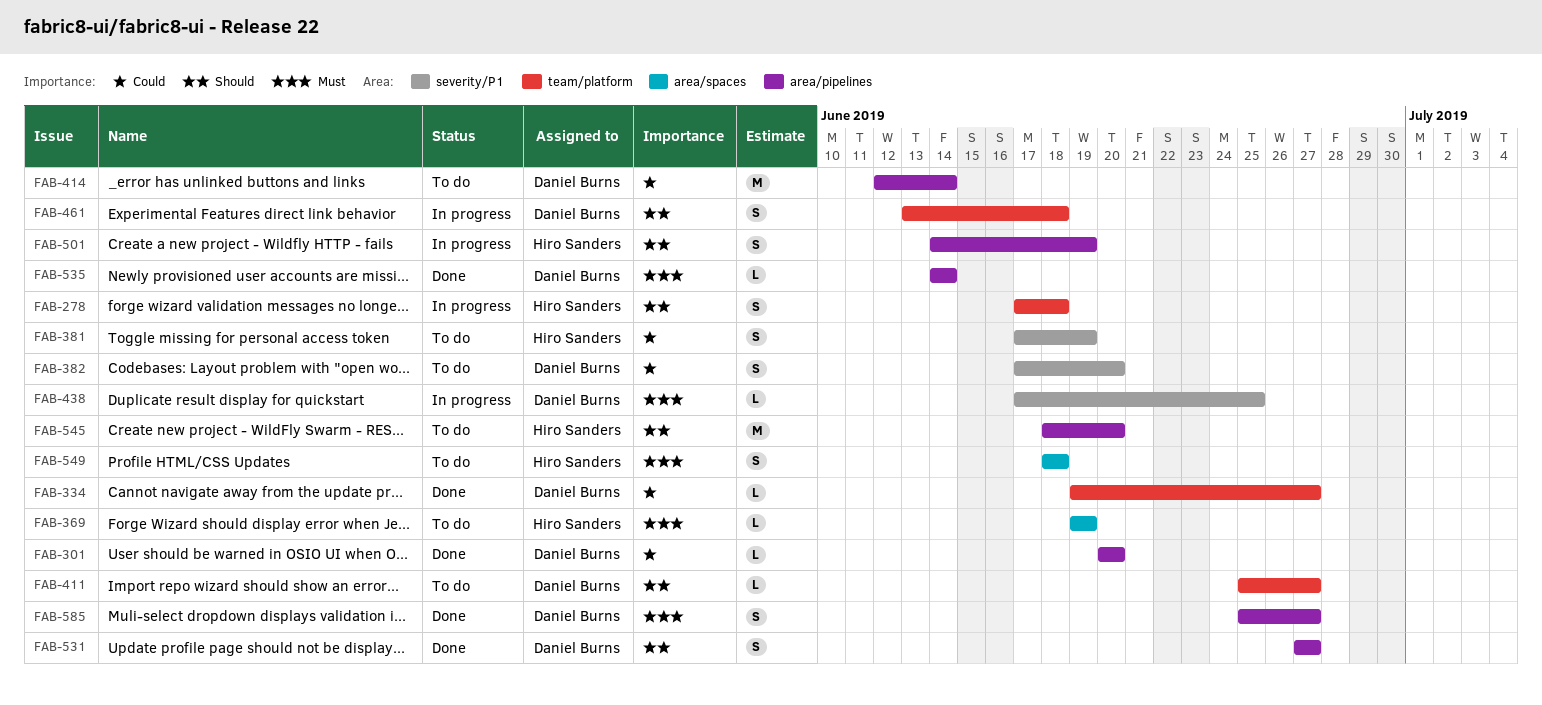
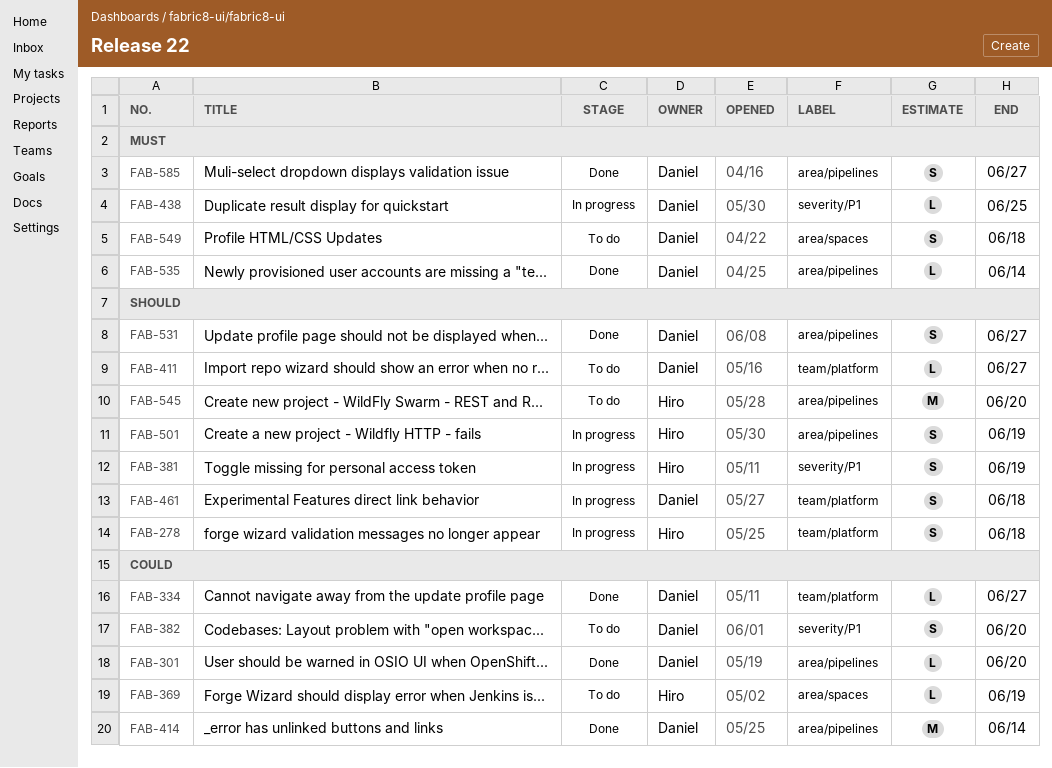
FAB-369, priority: Must -> Could
FAB-381, status: To do -> In progress
FAB-381, priority: Could -> Should
FAB-414, status: To do -> Done
FAB-549, owner: Hiro Sanders -> Daniel Burns

